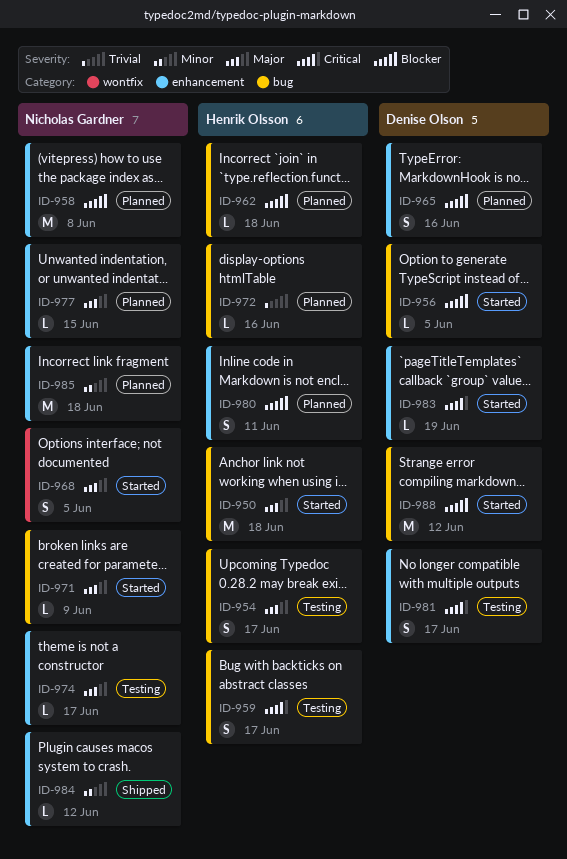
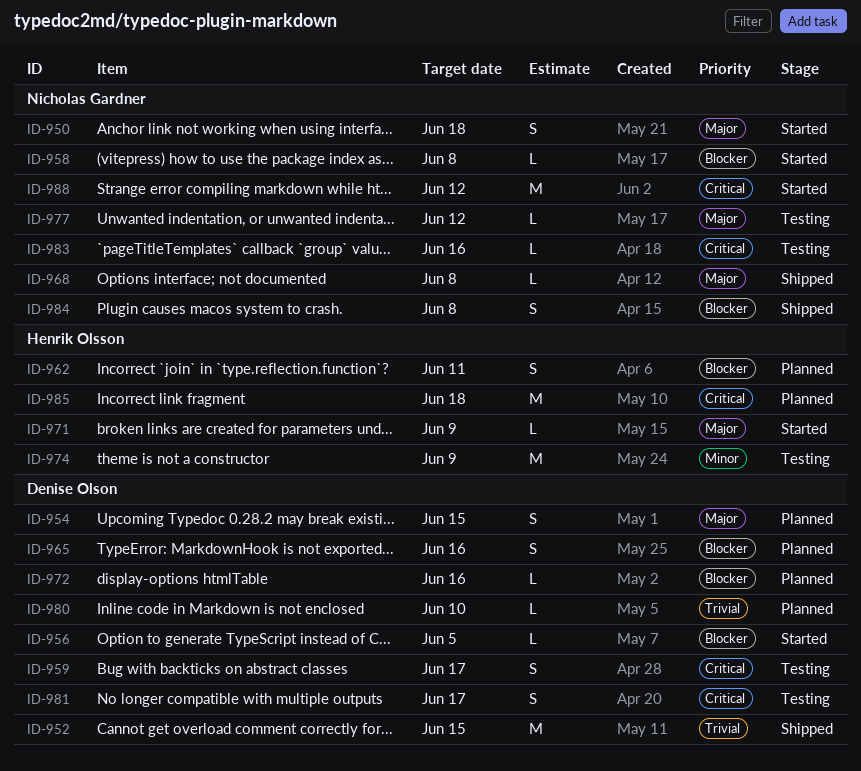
ID-950, owner: Henrik Olsson -> Nicholas Gardner
ID-950, estimate: M -> S
ID-952: none -> present
ID-954, status: Testing -> Planned
ID-954, owner: Henrik Olsson -> Denise Olson
ID-954, due: Jun 17 -> Jun 15
ID-958, status: Planned -> Started
ID-958, estimate: M -> L
ID-959, owner: Henrik Olsson -> Denise Olson
ID-962, estimate: L -> S
ID-962, due: Jun 18 -> Jun 11
ID-968, status: Started -> Shipped
ID-968, estimate: S -> L
ID-968, due: Jun 5 -> Jun 8
ID-971, owner: Nicholas Gardner -> Henrik Olsson
ID-972, owner: Henrik Olsson -> Denise Olson
ID-972, priority: Trivial -> Blocker
ID-974, owner: Nicholas Gardner -> Henrik Olsson
ID-974, priority: Major -> Minor
ID-974, estimate: L -> M
ID-974, due: Jun 17 -> Jun 9
ID-977, status: Planned -> Testing
ID-977, due: Jun 15 -> Jun 12
ID-980, owner: Henrik Olsson -> Denise Olson
ID-980, priority: Blocker -> Trivial
ID-980, estimate: S -> L
ID-980, due: Jun 11 -> Jun 10
ID-983, status: Started -> Testing
ID-983, owner: Denise Olson -> Nicholas Gardner
ID-983, due: Jun 19 -> Jun 16
ID-984, priority: Minor -> Blocker
ID-984, estimate: L -> S
ID-984, due: Jun 12 -> Jun 8
ID-985, owner: Nicholas Gardner -> Henrik Olsson
ID-985, priority: Minor -> Critical
ID-988, owner: Denise Olson -> Nicholas Gardner
ID-988, priority: Blocker -> Critical

